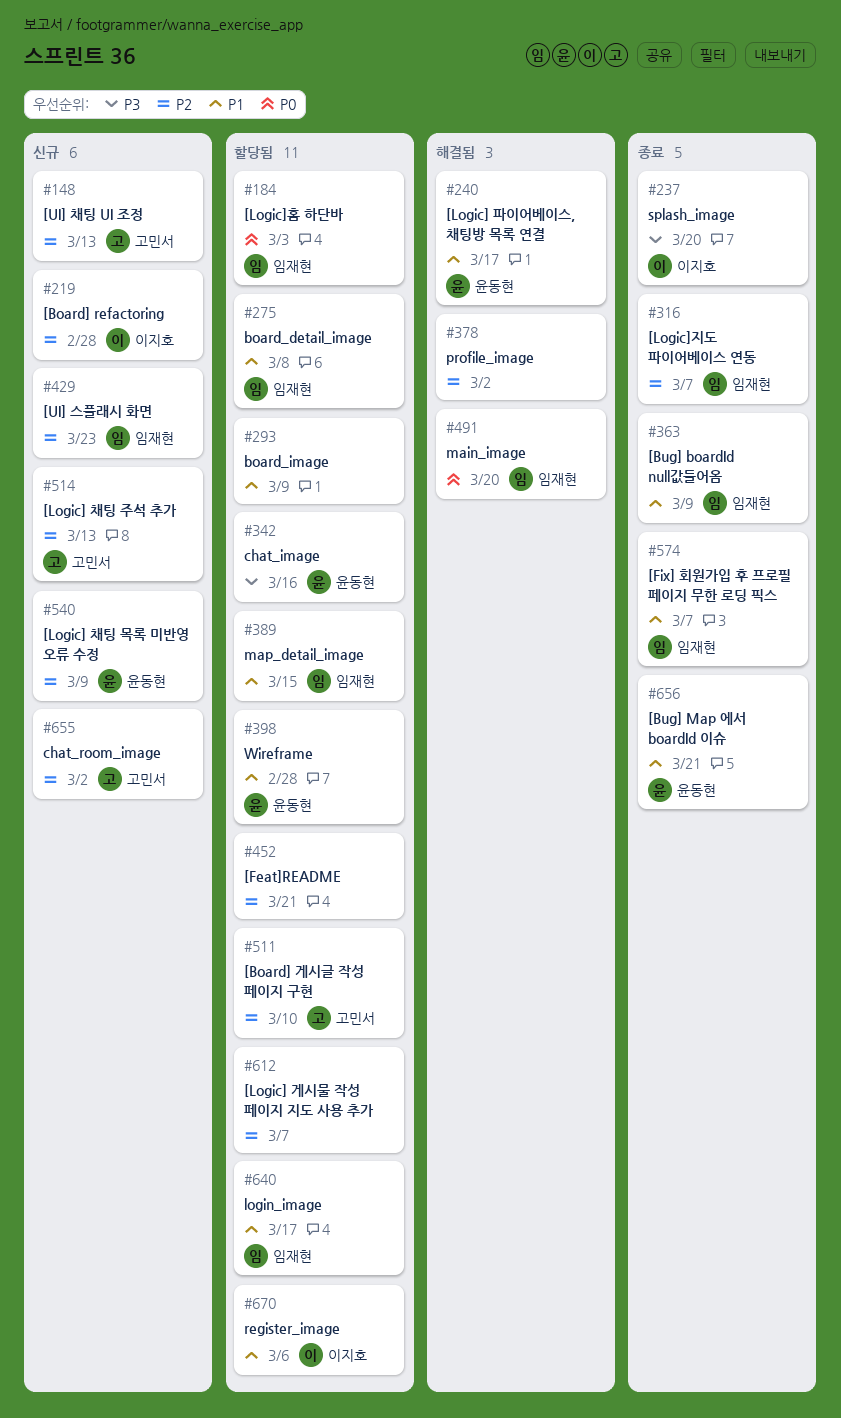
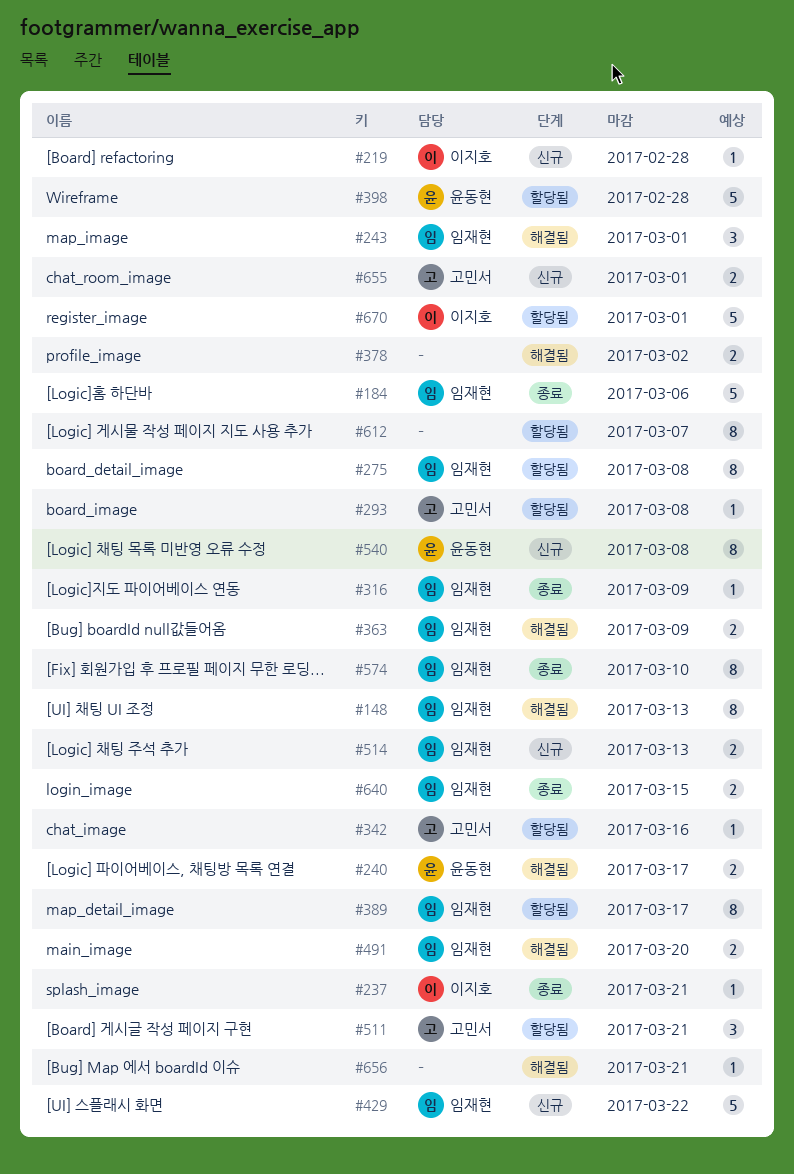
#148, status: 신규 -> 해결됨
#148, owner: 고민서 -> 임재현
#184, status: 할당됨 -> 종료
#184, due: Mar 3 -> Mar 6
#237, due: Mar 20 -> Mar 21
#243: none -> present
#293, owner: none -> 고민서
#293, due: Mar 9 -> Mar 8
#316, due: Mar 7 -> Mar 9
#342, owner: 윤동현 -> 고민서
#363, status: 종료 -> 해결됨
#389, due: Mar 15 -> Mar 17
#429, due: Mar 23 -> Mar 22
#452: present -> none
#511, due: Mar 10 -> Mar 21
#514, owner: 고민서 -> 임재현
#540, due: Mar 9 -> Mar 8
#574, due: Mar 7 -> Mar 10
#640, status: 할당됨 -> 종료
#640, due: Mar 17 -> Mar 15
#655, due: Mar 2 -> Mar 1
#656, status: 종료 -> 해결됨
#656, owner: 윤동현 -> none
#670, due: Mar 6 -> Mar 1

